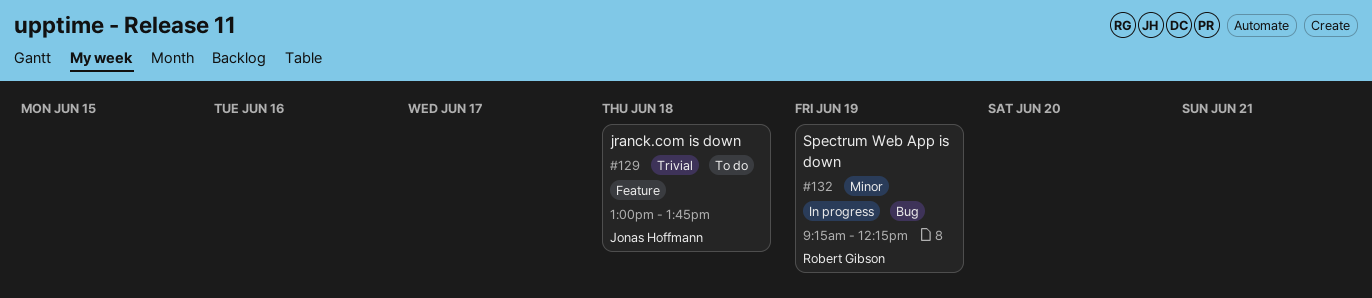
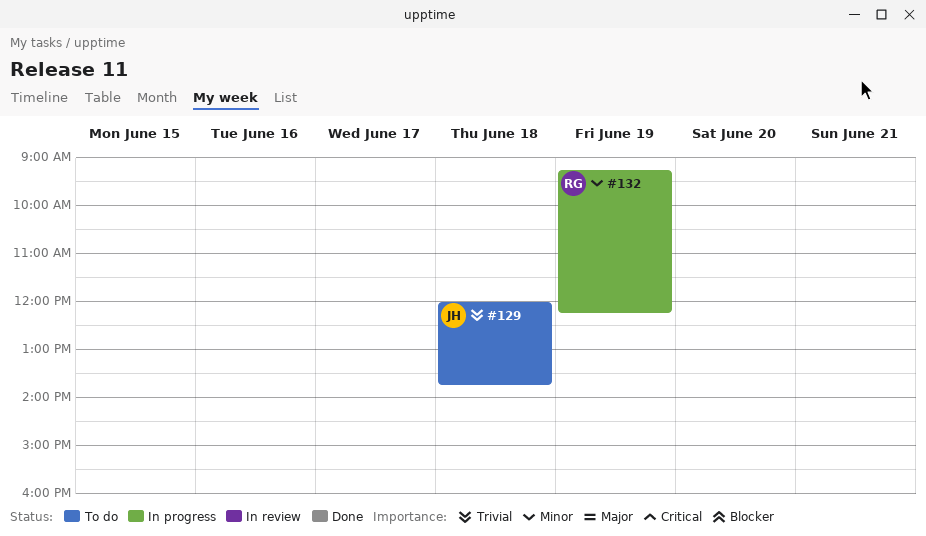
#129, begins: 13:00 -> 12:00

